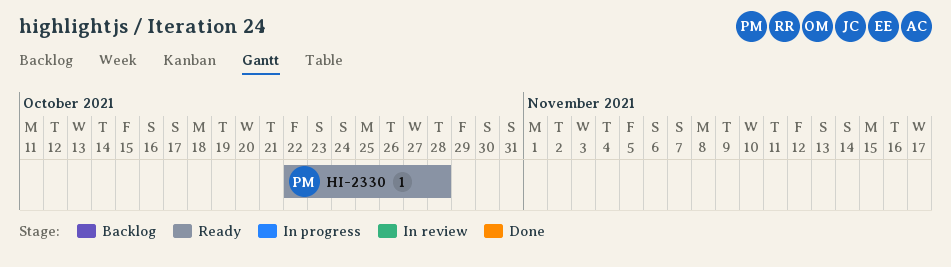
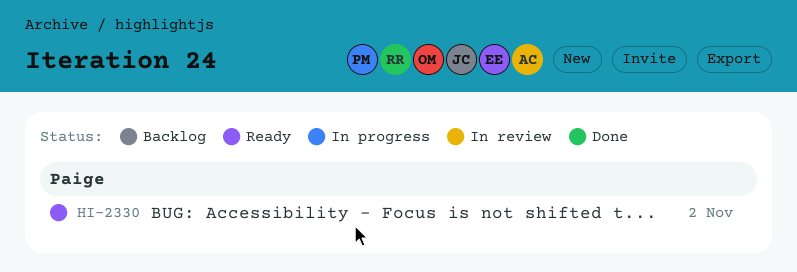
HI-2330, due: Oct 28 -> Nov 2

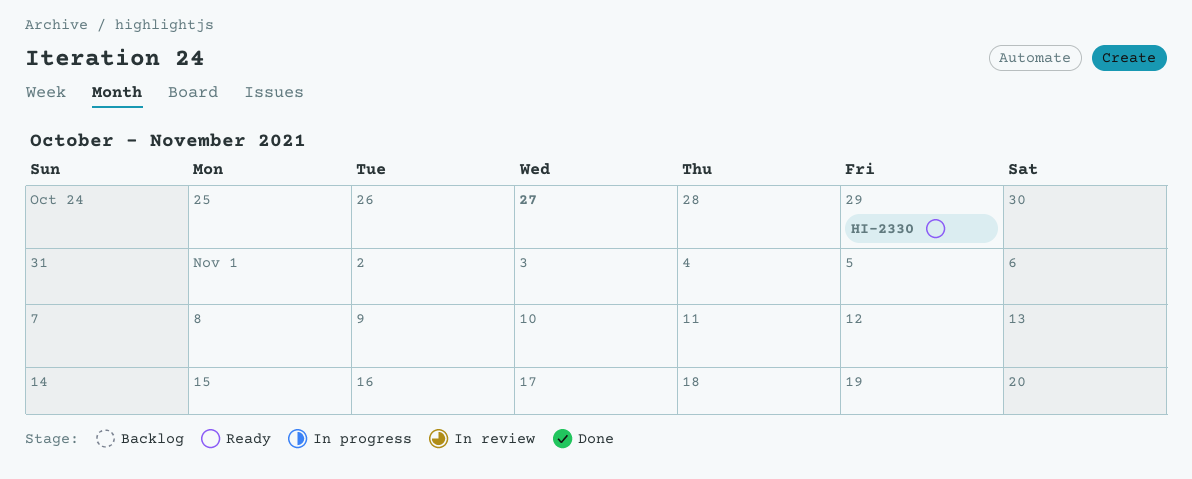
HI-2330, due: Nov 2 -> Oct 29

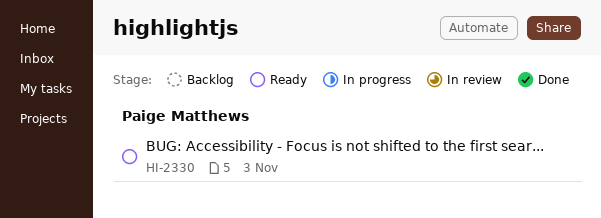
HI-2330, due: Oct 29 -> Nov 3

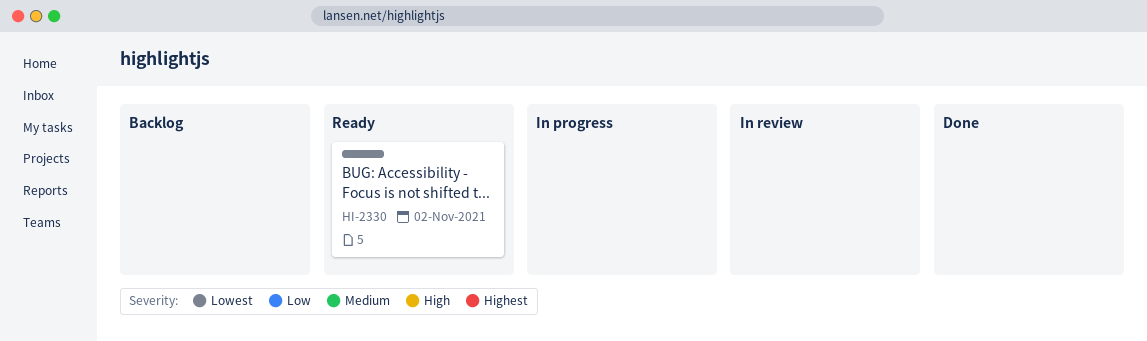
HI-2330, due: Nov 3 -> Nov 2

